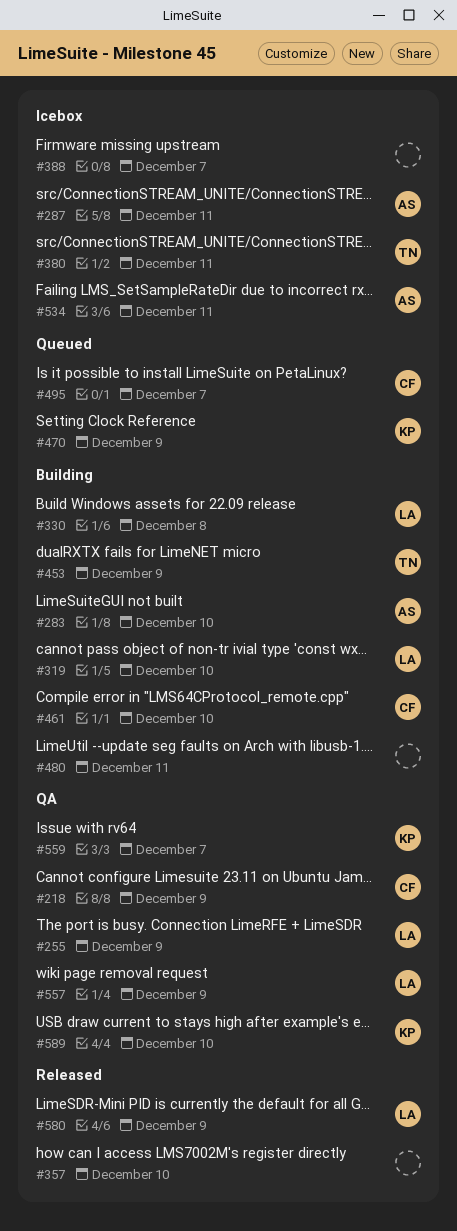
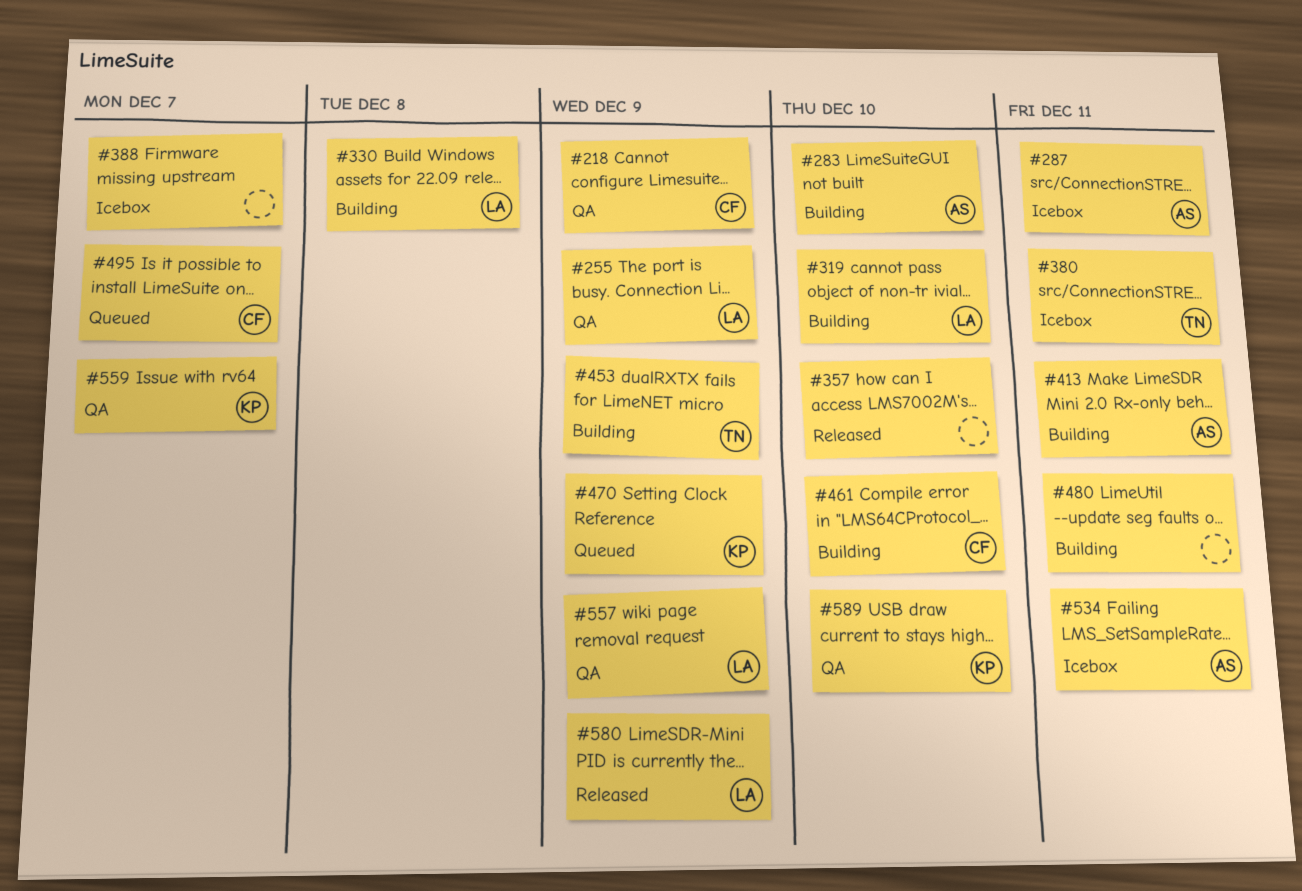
#413: none -> present

